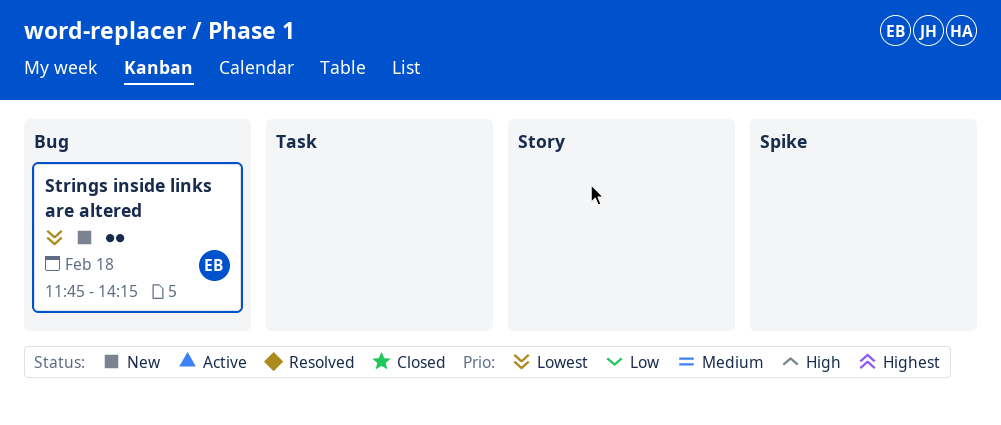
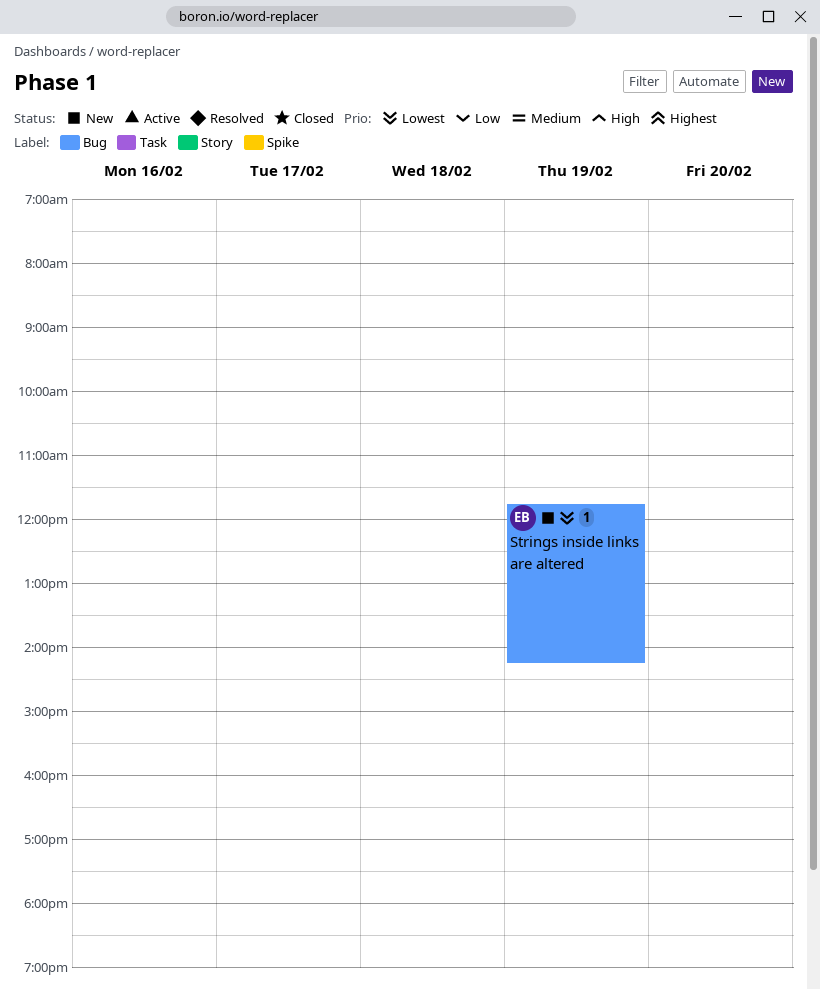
Strings inside links are altered, estimate: 2 -> 1
Strings inside links are altered, day: Feb 18 -> Feb 19

